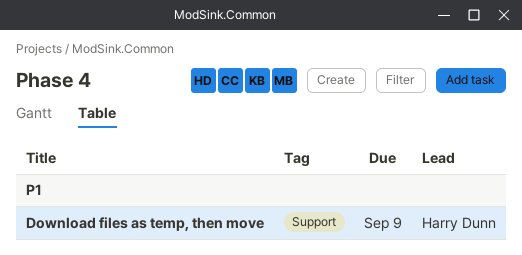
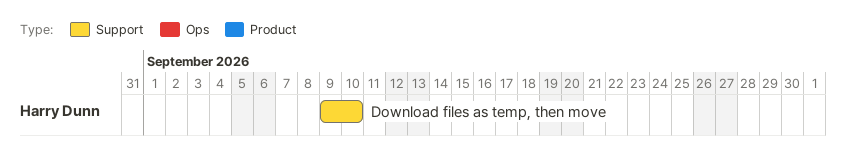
Download files as temp, then move, due: Sep 9 -> Sep 10

